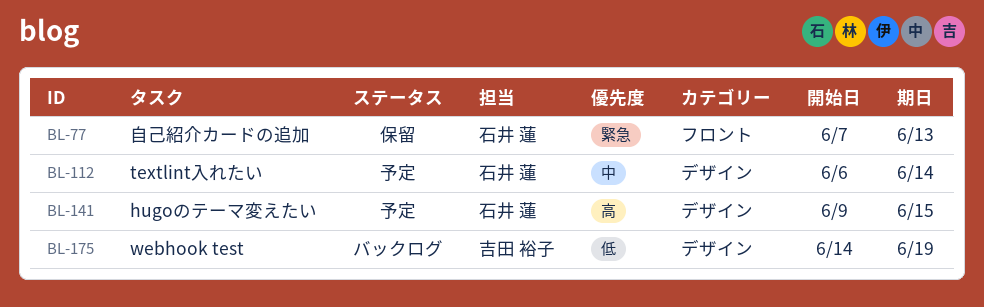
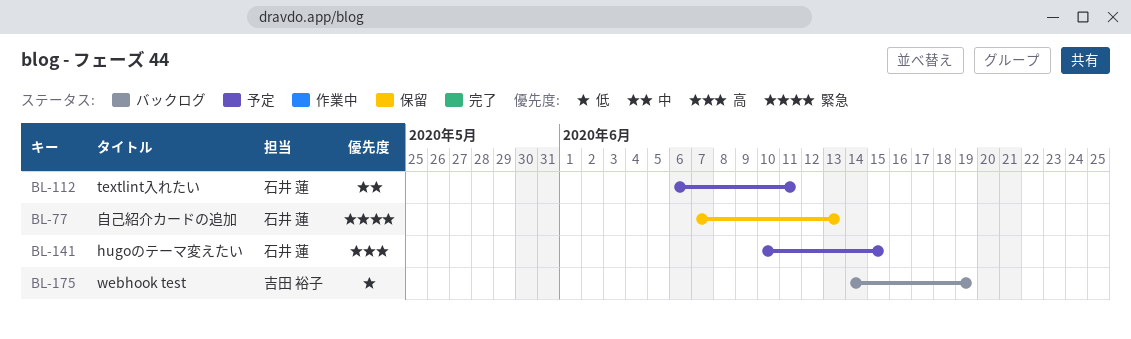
BL-112, due: Jun 14 -> Jun 11
BL-141, start: Jun 9 -> Jun 10

